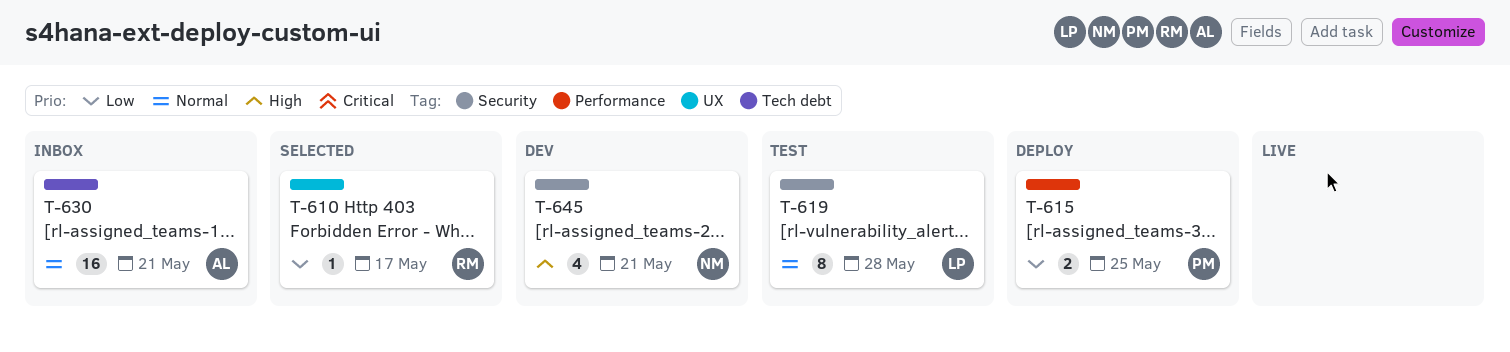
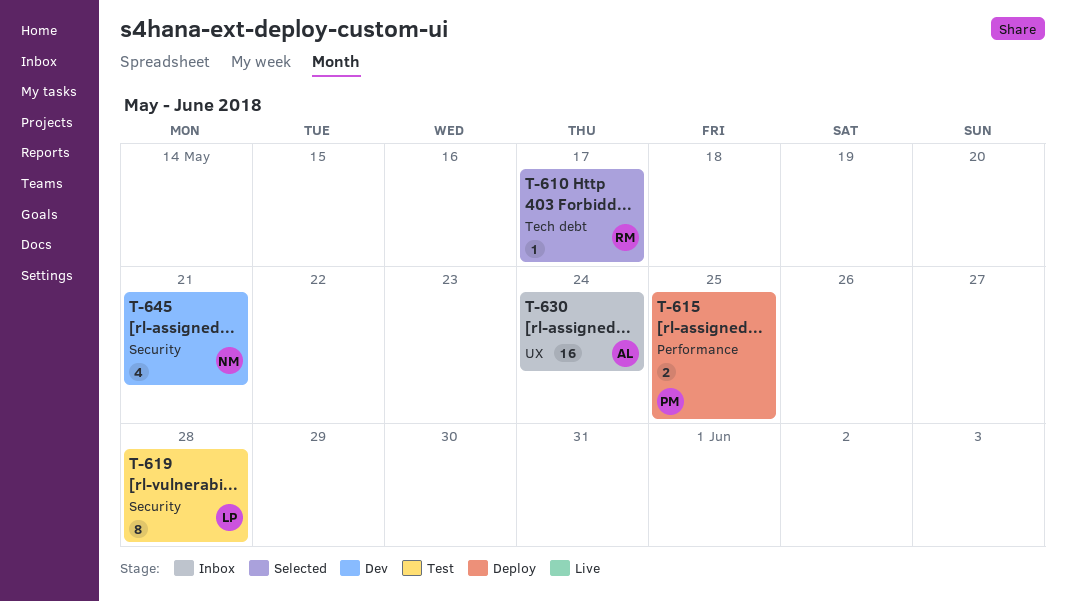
T-610, label: UX -> Tech debt
T-630, label: Tech debt -> UX
T-630, due: May 21 -> May 24

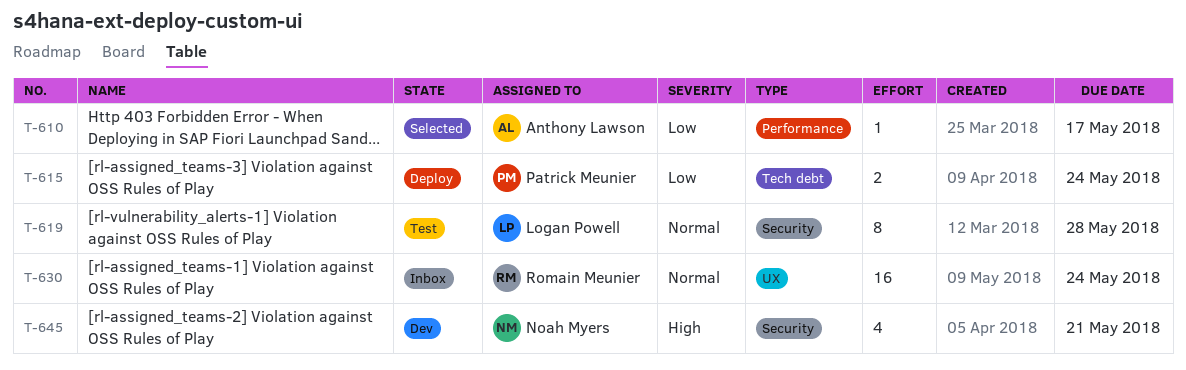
T-610, owner: Romain Meunier -> Anthony Lawson
T-610, label: Tech debt -> Performance
T-615, label: Performance -> Tech debt
T-615, due: May 25 -> May 24
T-630, owner: Anthony Lawson -> Romain Meunier

